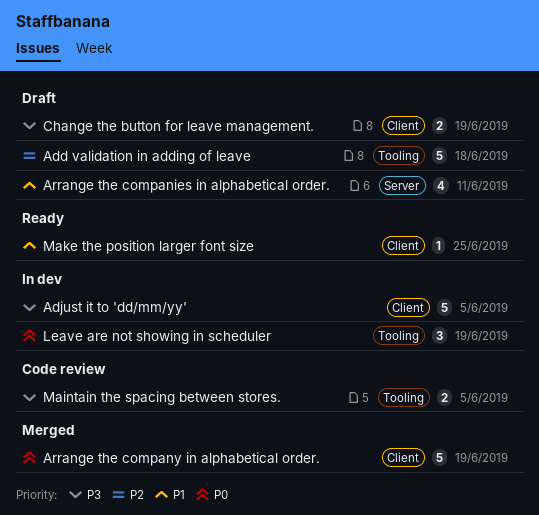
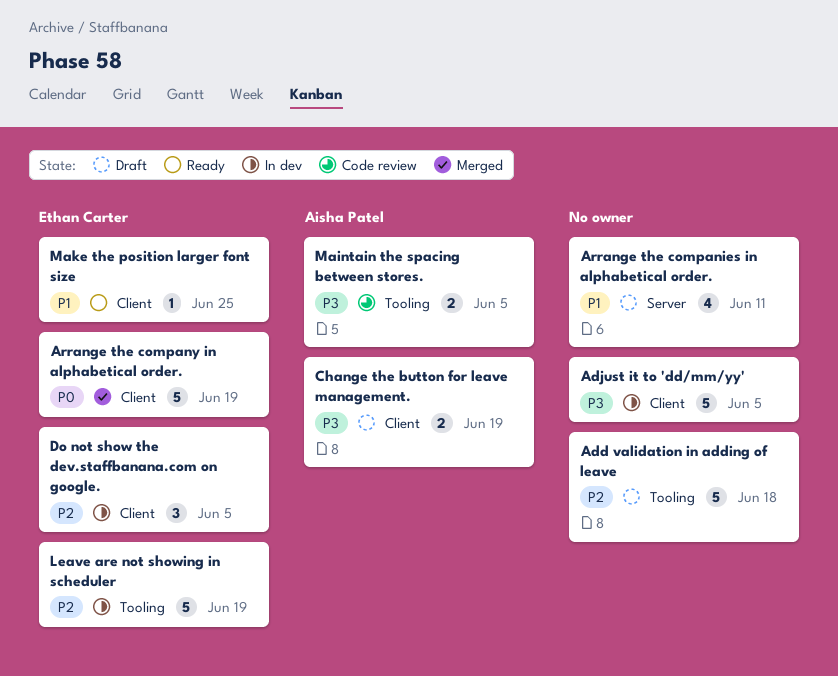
Do not show the dev.staffbanana.com on google.: none -> present
Leave are not showing in scheduler, priority: P0 -> P2
Leave are not showing in scheduler, estimate: 3 -> 5

